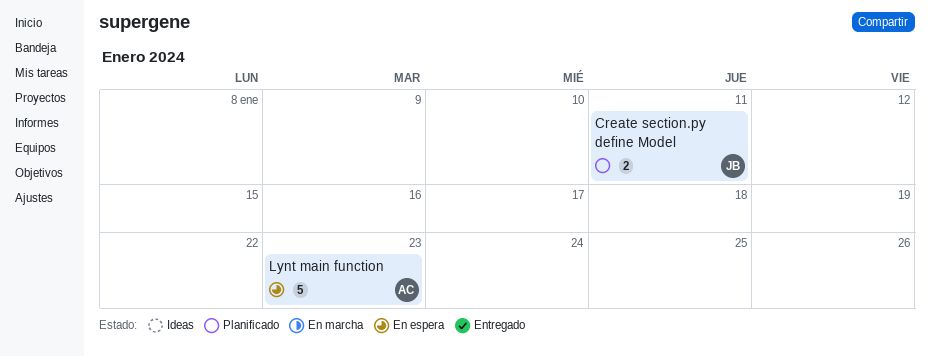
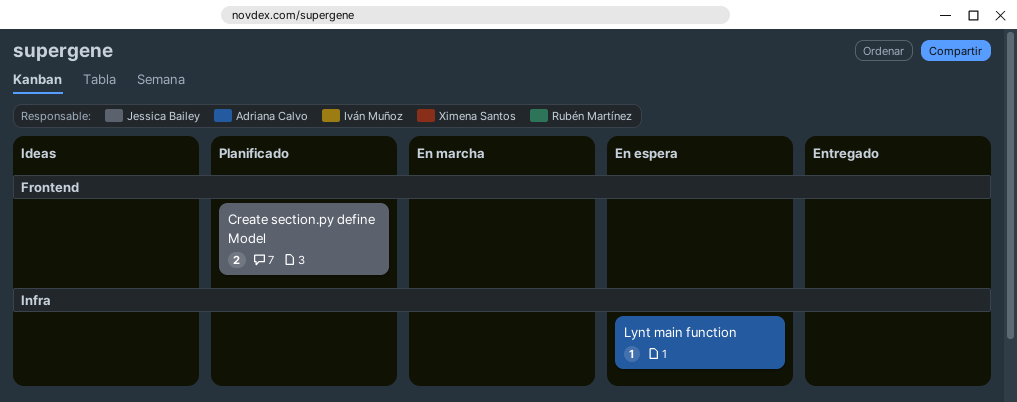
Lynt main function, estimate: 5 -> 1

